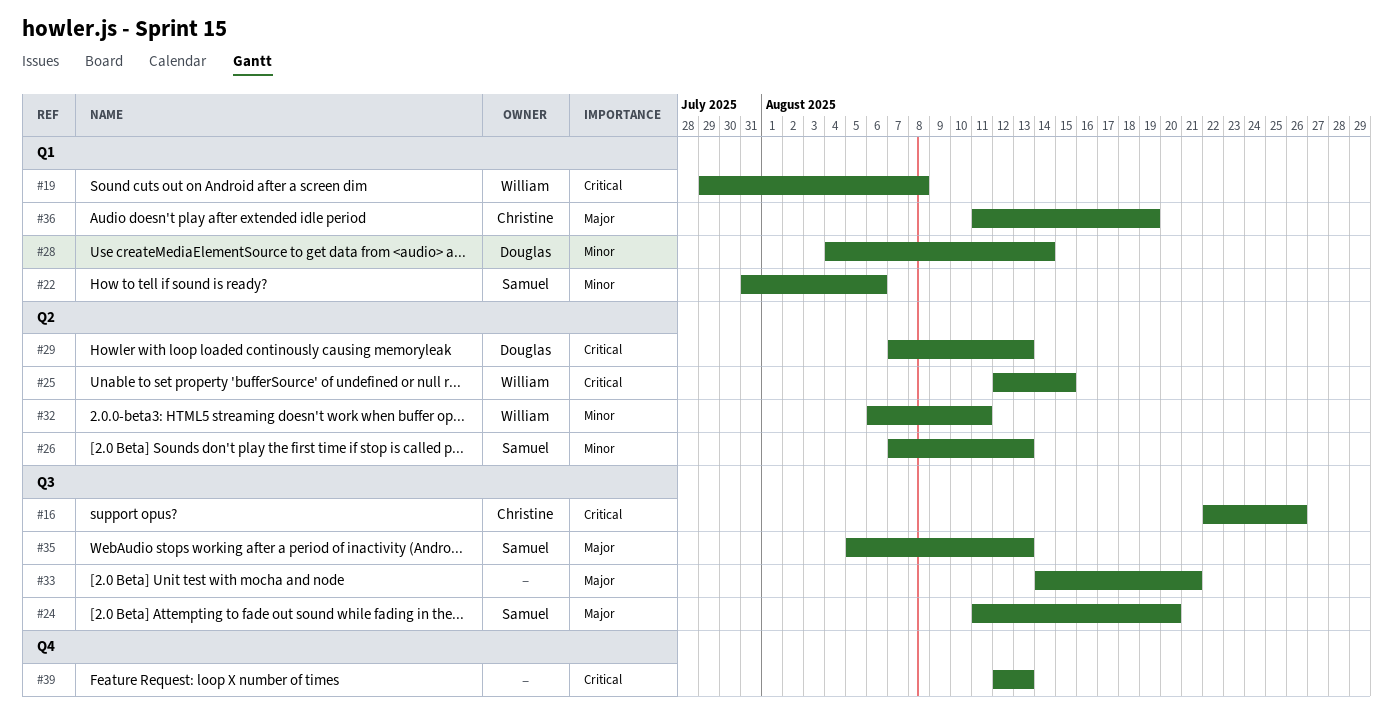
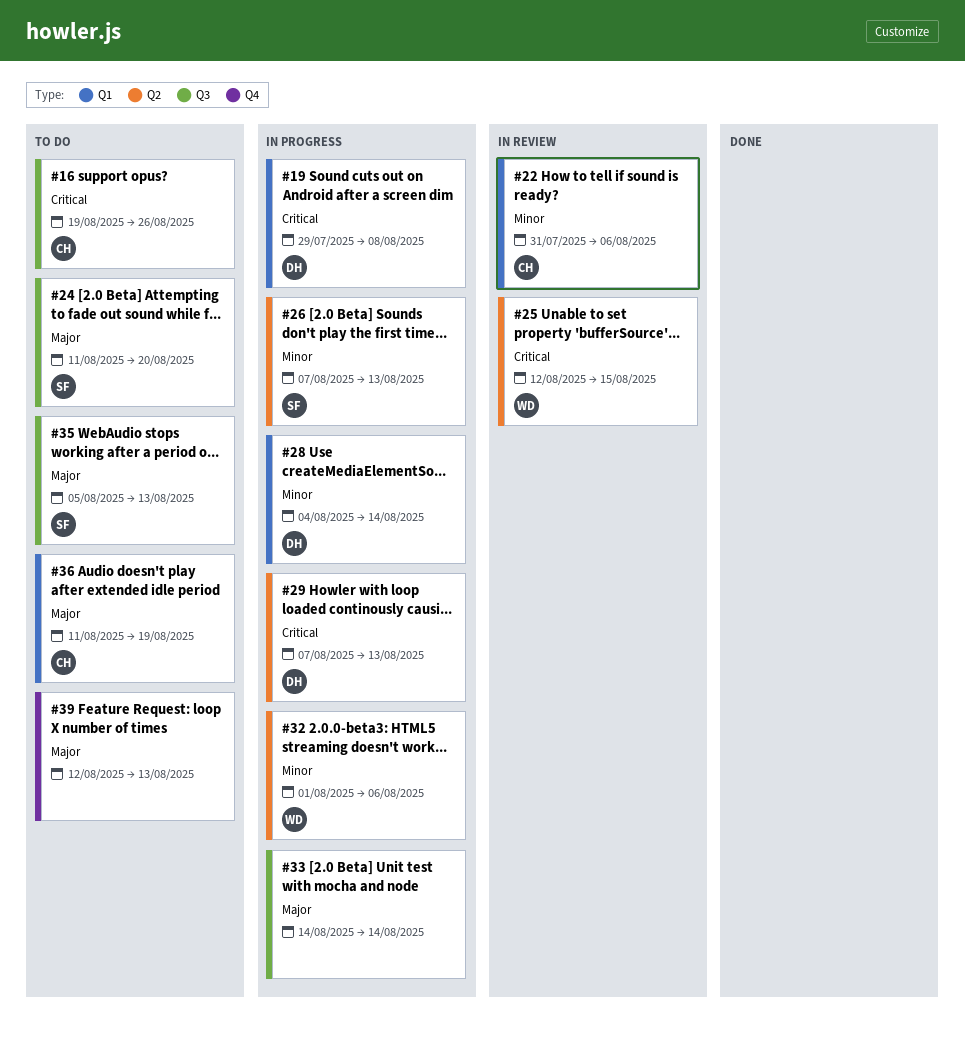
#16, start: Aug 22 -> Aug 19
#19, owner: William -> Douglas
#22, owner: Samuel -> Christine
#32, start: Aug 6 -> Aug 1
#32, due: Aug 11 -> Aug 6
#33, due: Aug 21 -> Aug 14
#39, priority: Critical -> Major

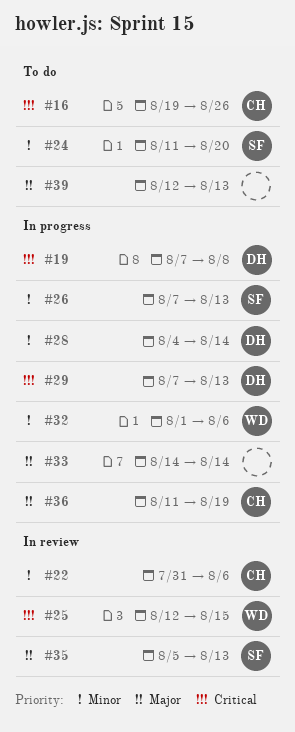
#19, start: Jul 29 -> Aug 7
#24, priority: Major -> Minor
#35, status: To do -> In review
#36, status: To do -> In progress

